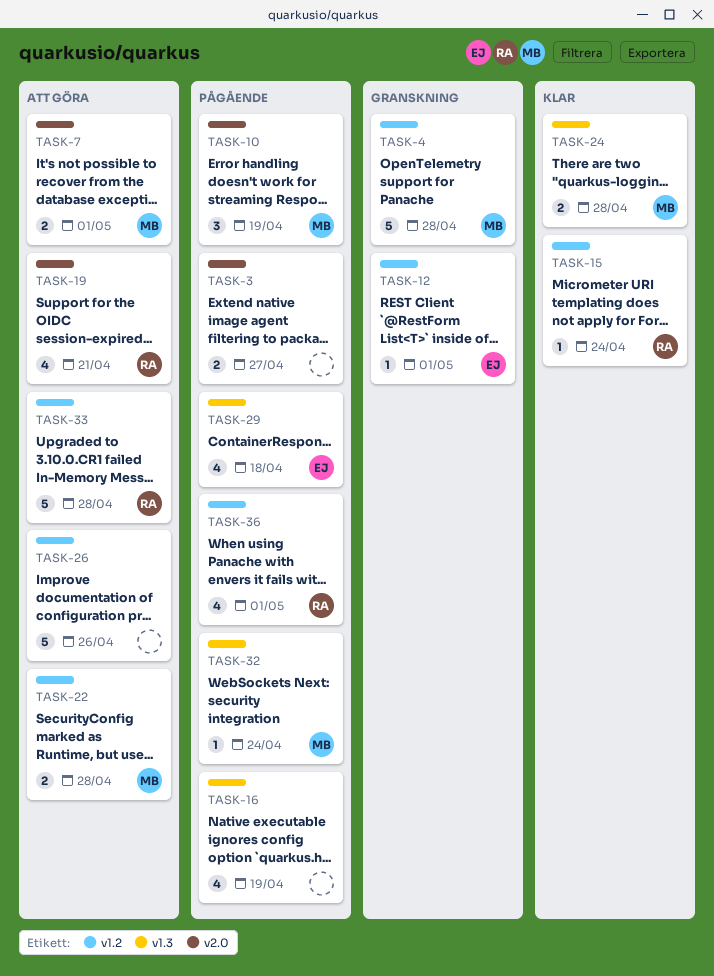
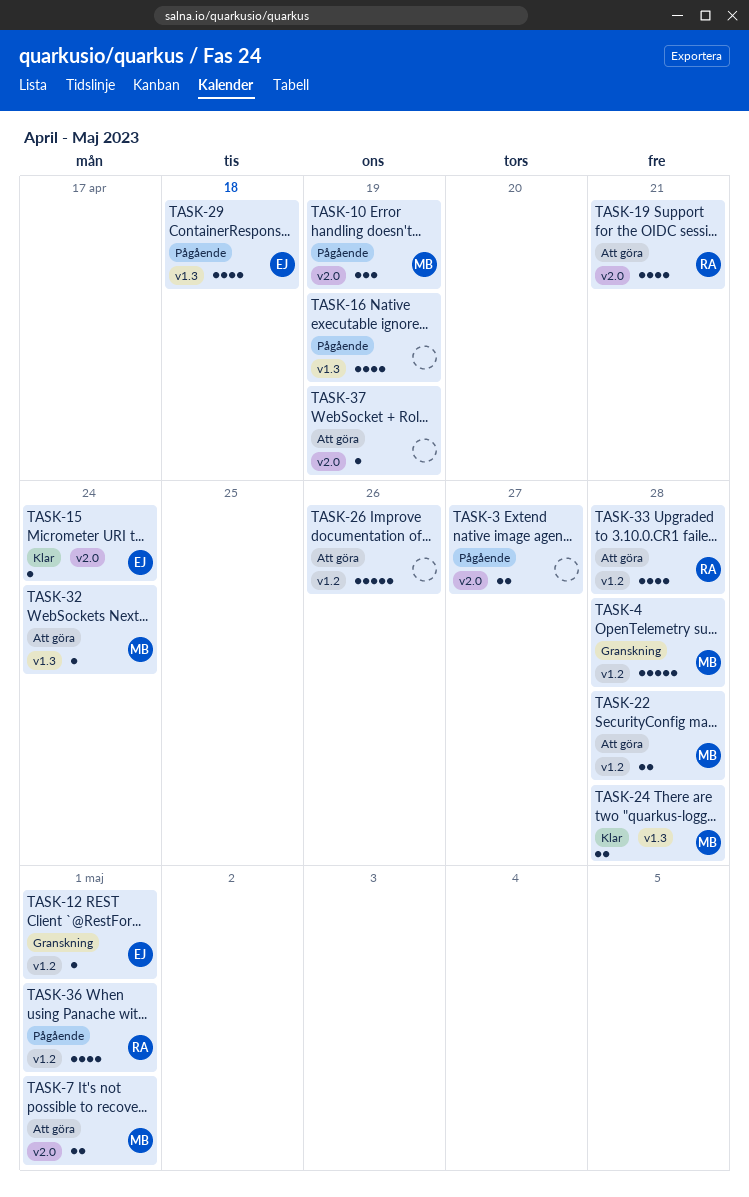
TASK-15, owner: RA -> EJ
TASK-15, label: v1.2 -> v2.0
TASK-32, status: Pågående -> Att göra
TASK-33, estimate: 5 -> 4
TASK-37: none -> present

